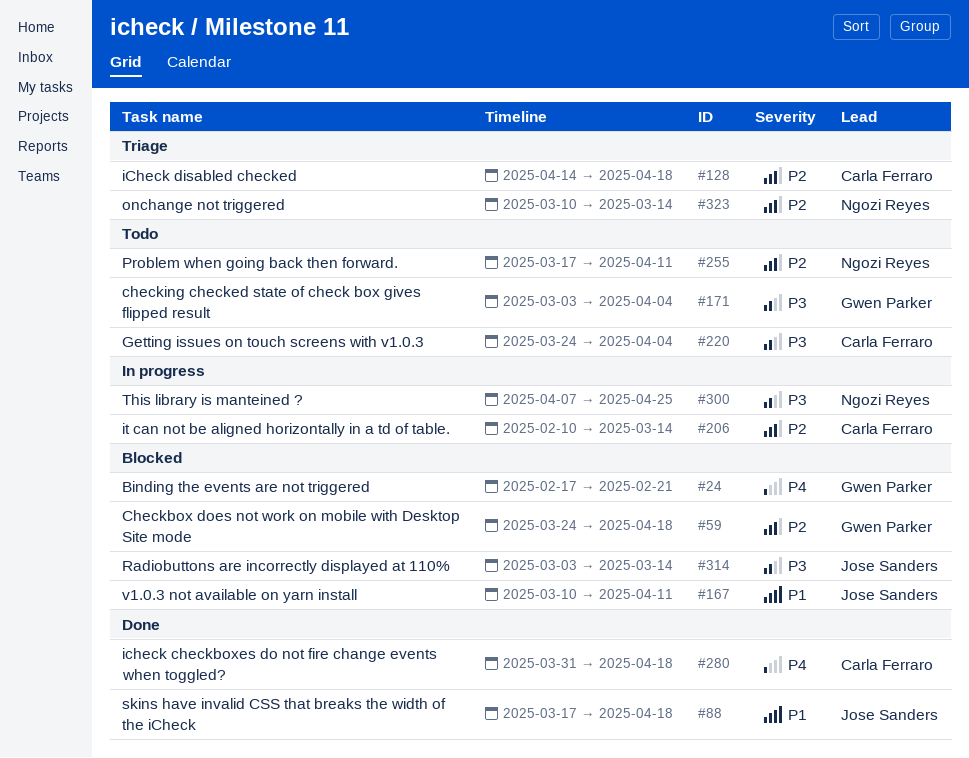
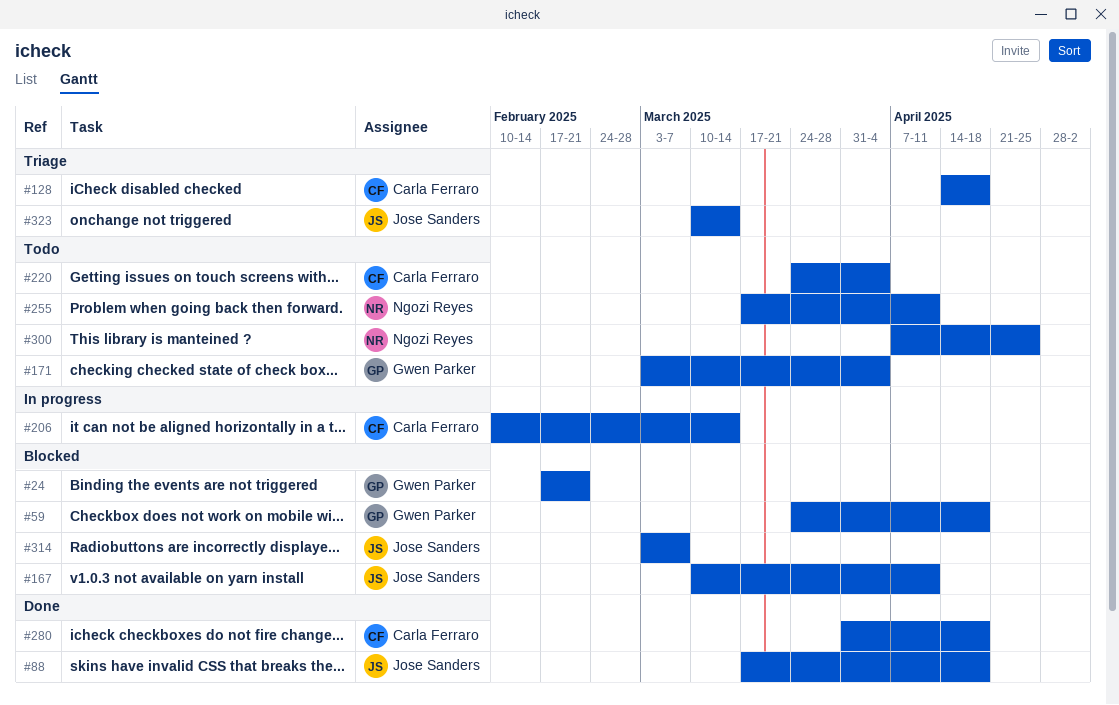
#300, status: In progress -> Todo
#314, due: Mar 14 -> Mar 7
#323, owner: Ngozi Reyes -> Jose Sanders

